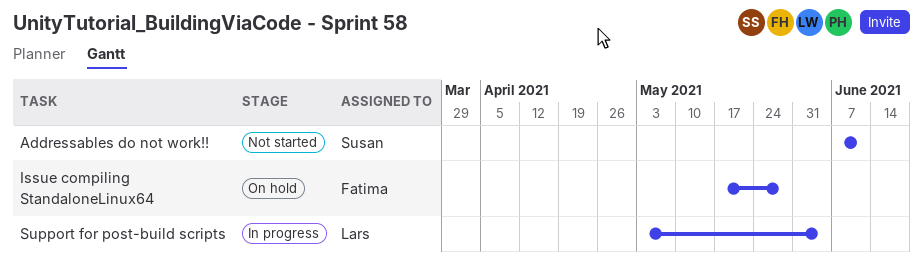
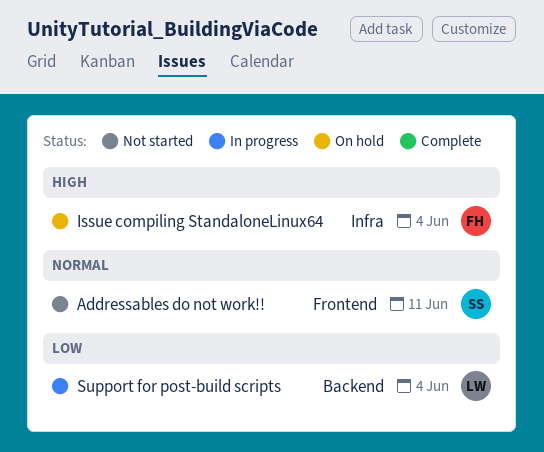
Issue compiling StandaloneLinux64, due: May 28 -> Jun 4

